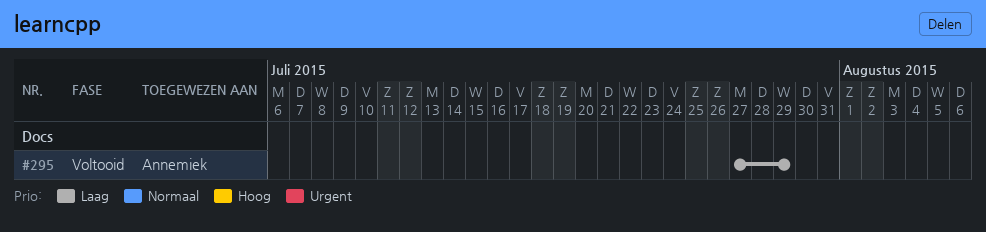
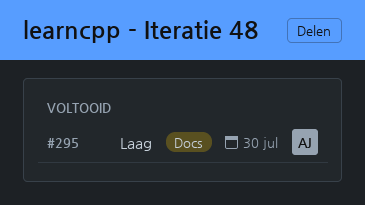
#295, due: Jul 29 -> Jul 30

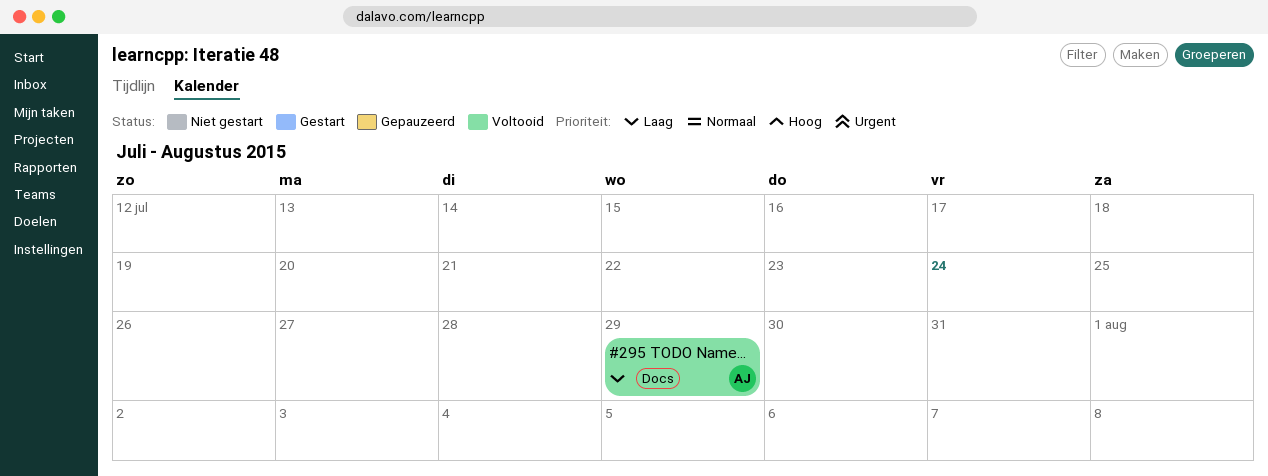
#295, due: Jul 30 -> Jul 29

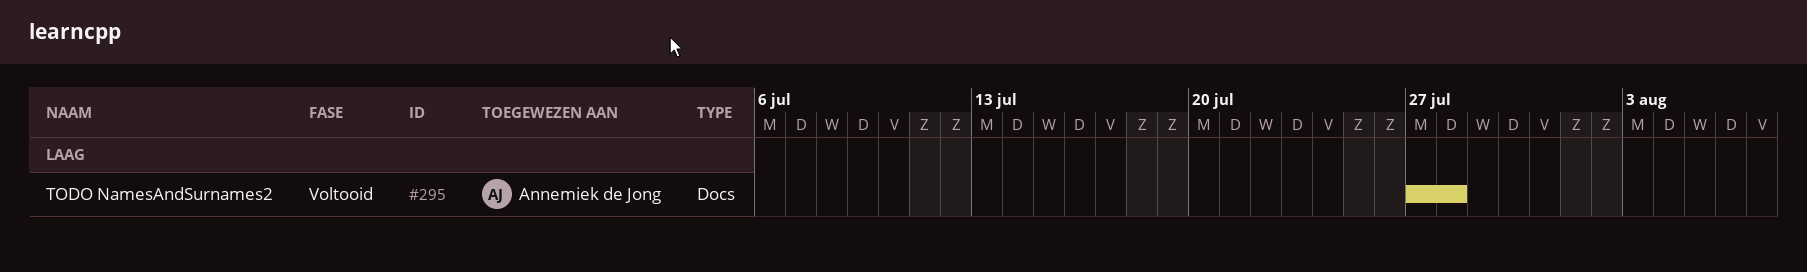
#295, due: Jul 29 -> Jul 28

